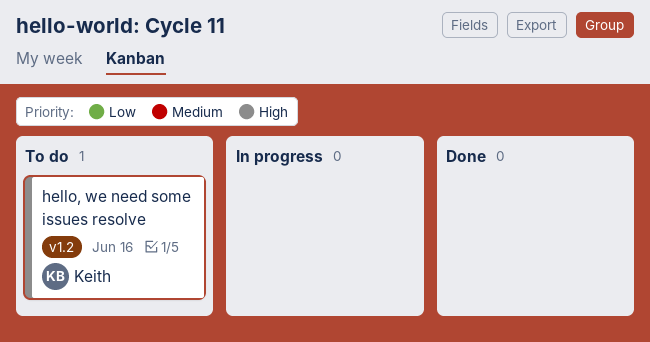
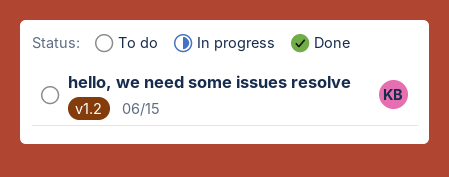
hello, we need some issues resolve, due: Jun 16 -> Jun 15

